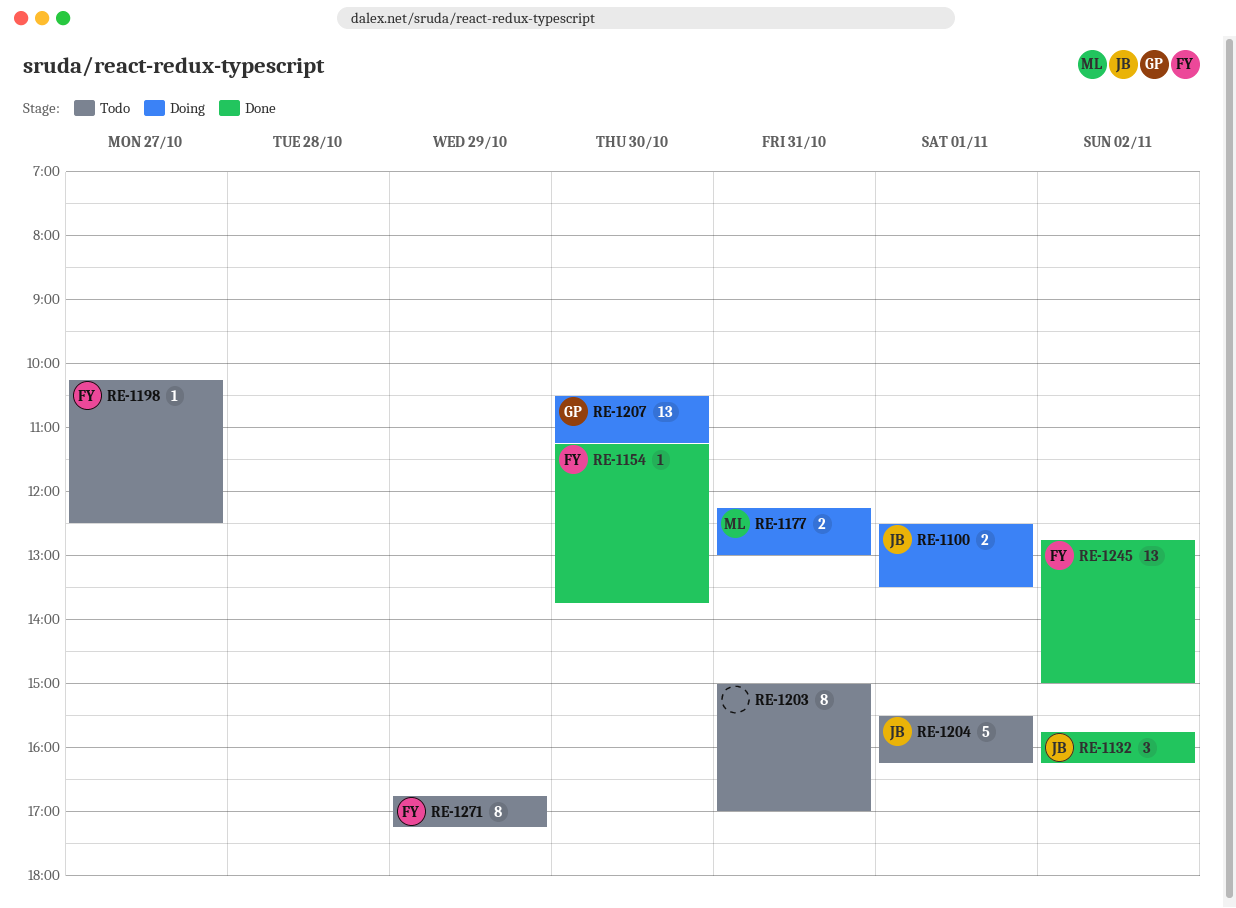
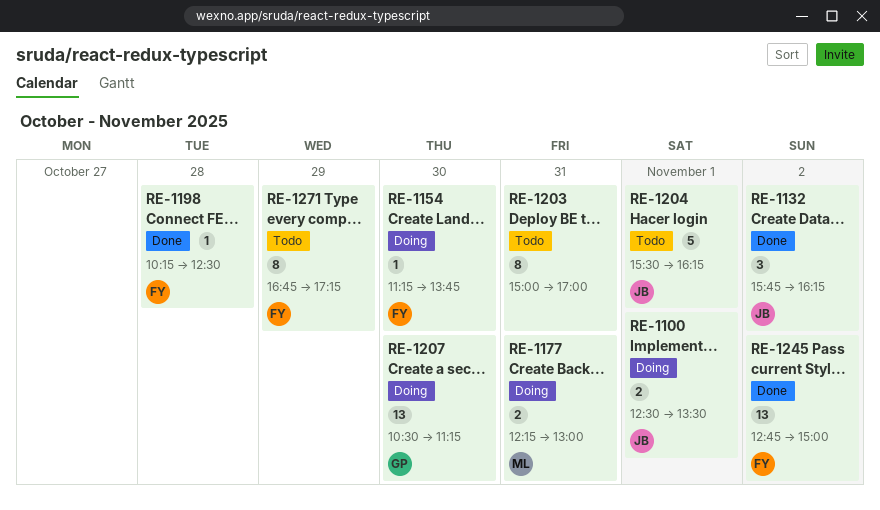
RE-1154, status: Done -> Doing
RE-1198, status: Todo -> Done
RE-1198, day: Oct 27 -> Oct 28

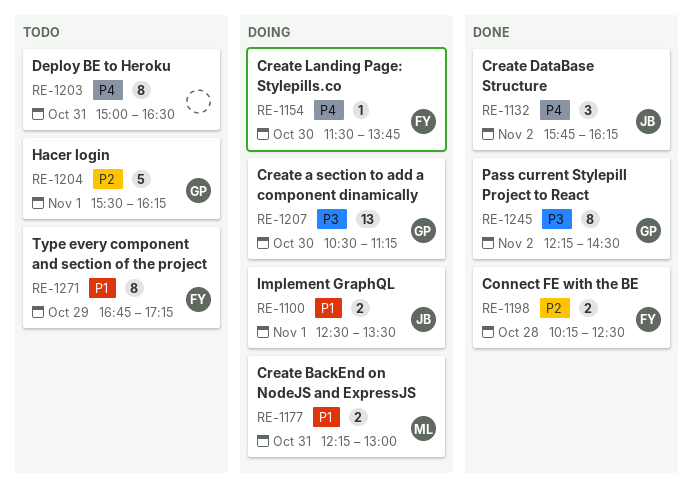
RE-1154, begins: 11:15 -> 11:30
RE-1198, estimate: 1 -> 2
RE-1203, ends: 17:00 -> 16:30
RE-1204, owner: JB -> GP
RE-1245, owner: FY -> GP
RE-1245, estimate: 13 -> 8
RE-1245, begins: 12:45 -> 12:15
RE-1245, ends: 15:00 -> 14:30

